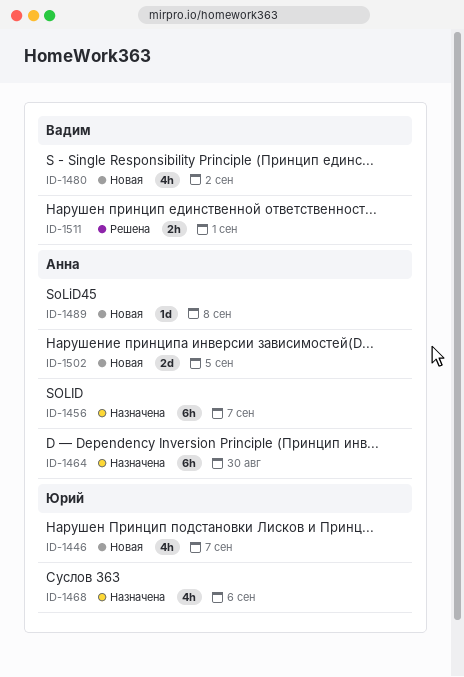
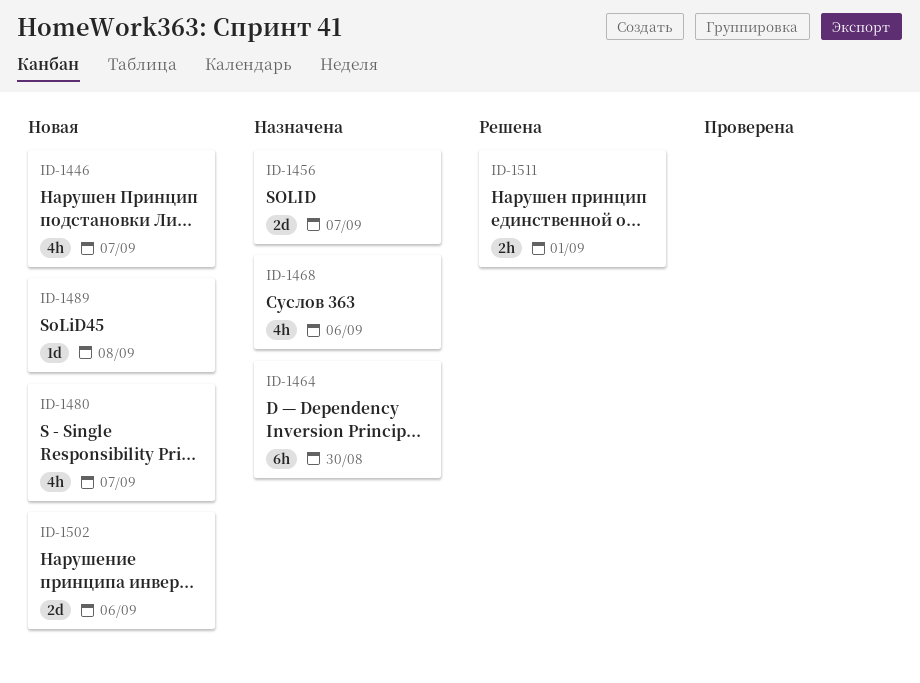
ID-1456, estimate: 6h -> 2d
ID-1480, due: Sep 2 -> Sep 7
ID-1502, due: Sep 5 -> Sep 6

